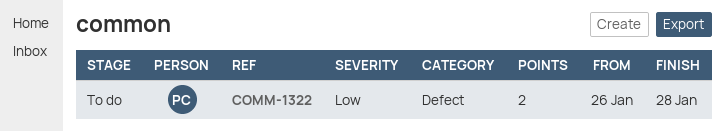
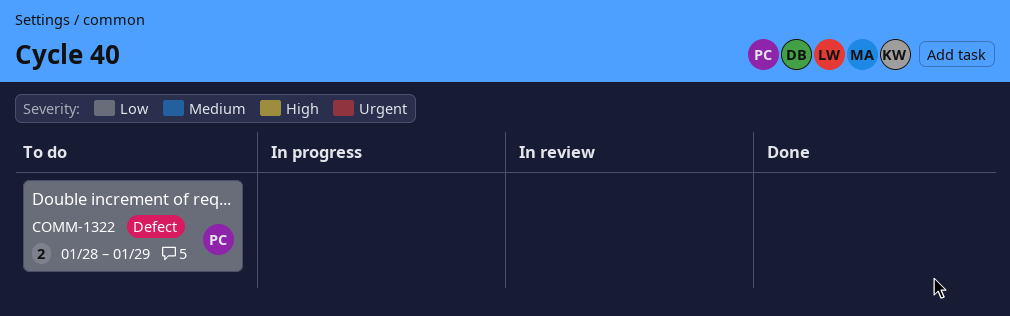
COMM-1322, start: Jan 26 -> Jan 28
COMM-1322, due: Jan 28 -> Jan 29

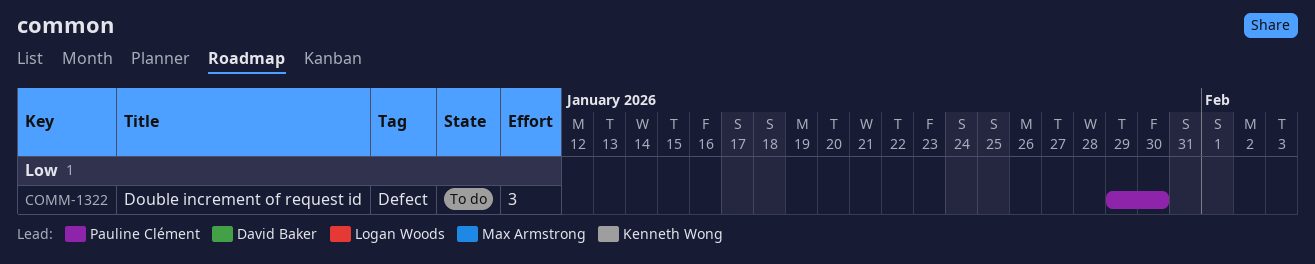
COMM-1322, estimate: 2 -> 3
COMM-1322, start: Jan 28 -> Jan 29
COMM-1322, due: Jan 29 -> Jan 30

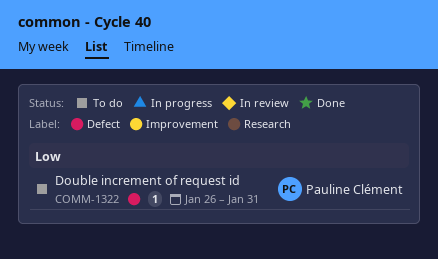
COMM-1322, estimate: 3 -> 1
COMM-1322, start: Jan 29 -> Jan 26
COMM-1322, due: Jan 30 -> Jan 31

